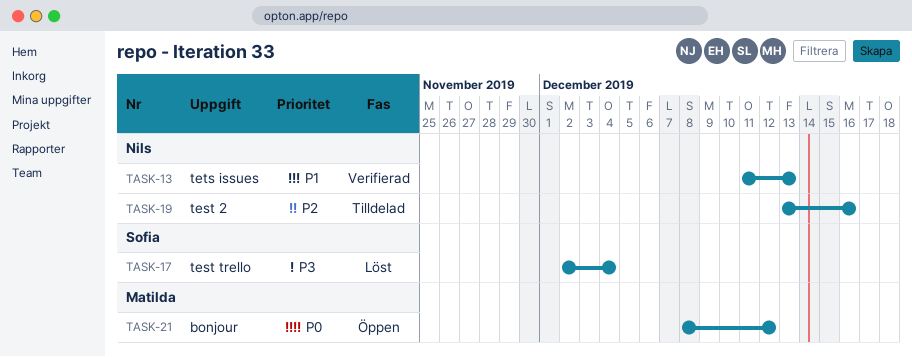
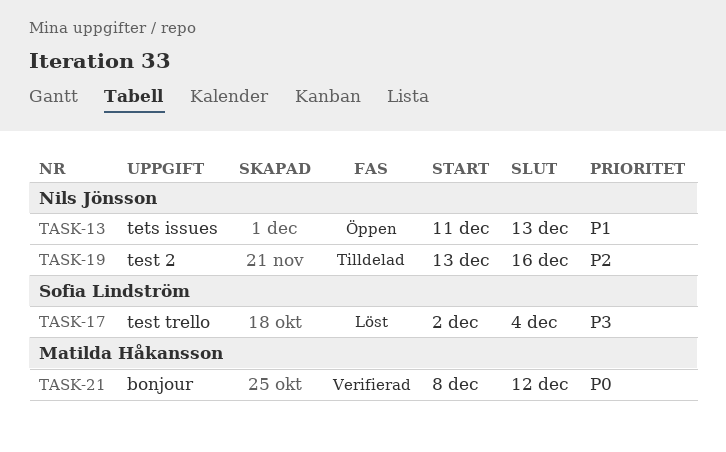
TASK-13, status: Verifierad -> Öppen
TASK-21, status: Öppen -> Verifierad

